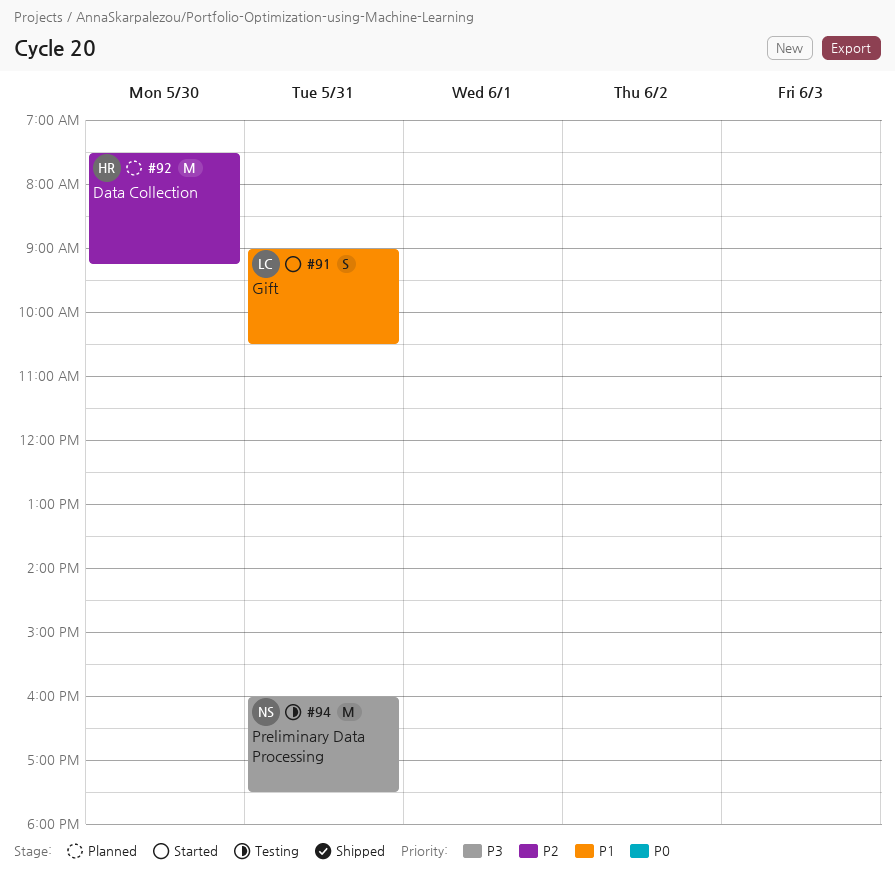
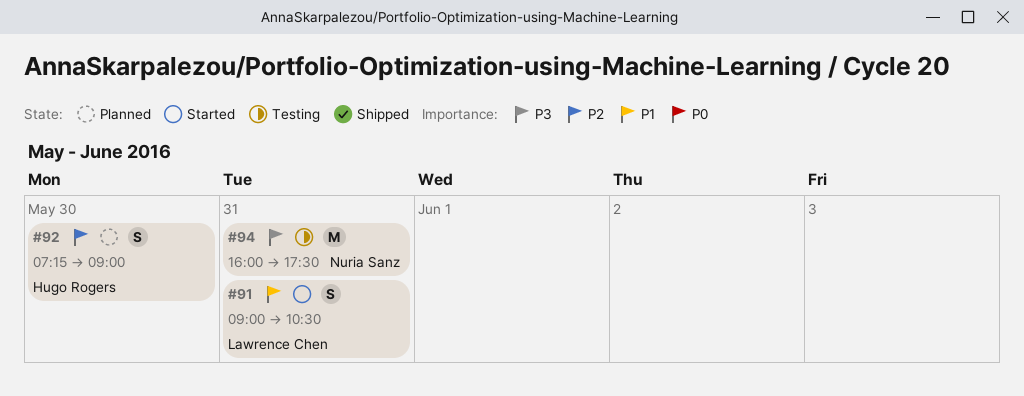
#92, estimate: M -> S
#92, begins: 07:30 -> 07:15
#92, ends: 09:15 -> 09:00

